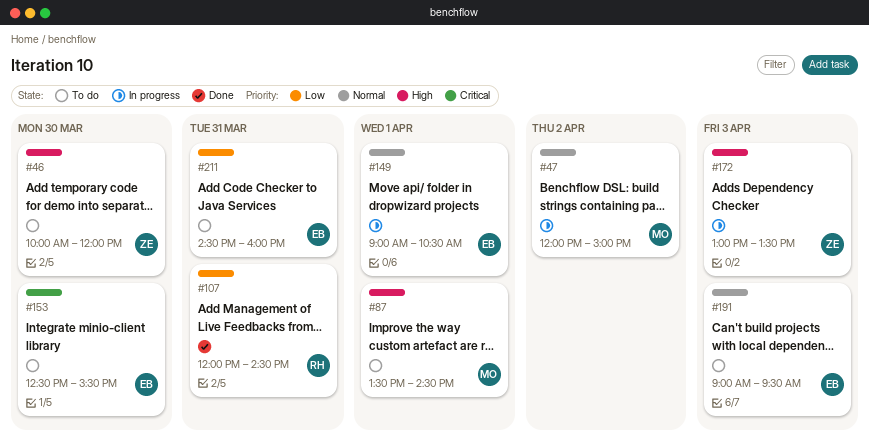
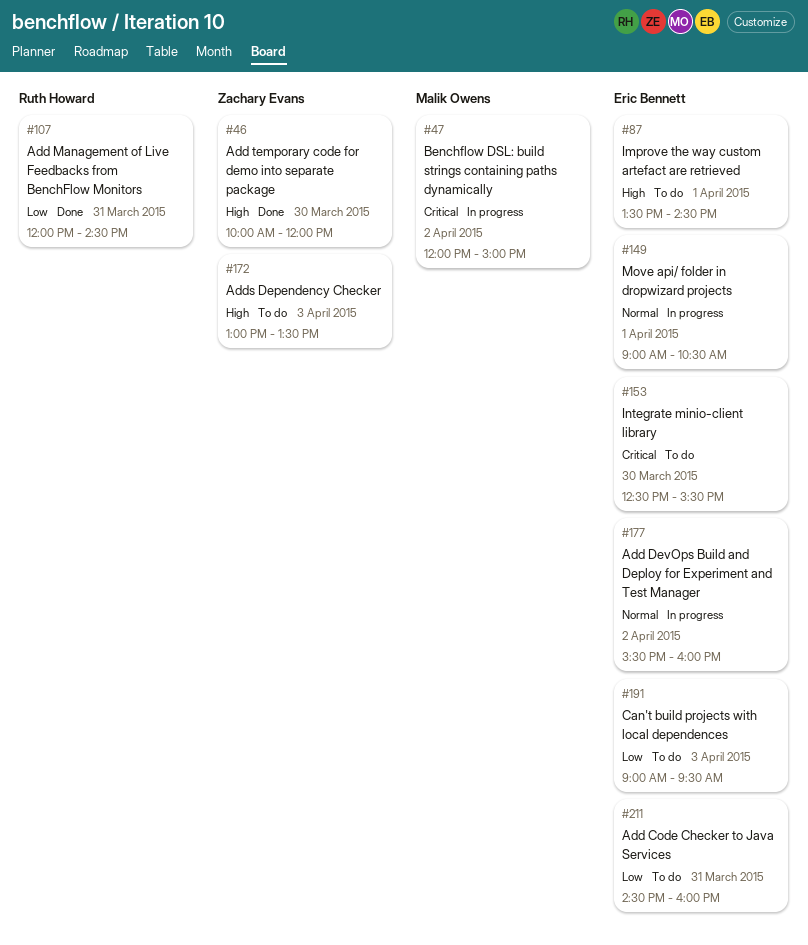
#46, status: To do -> Done
#47, priority: Normal -> Critical
#87, owner: Malik Owens -> Eric Bennett
#172, status: In progress -> To do
#177: none -> present
#191, priority: Normal -> Low

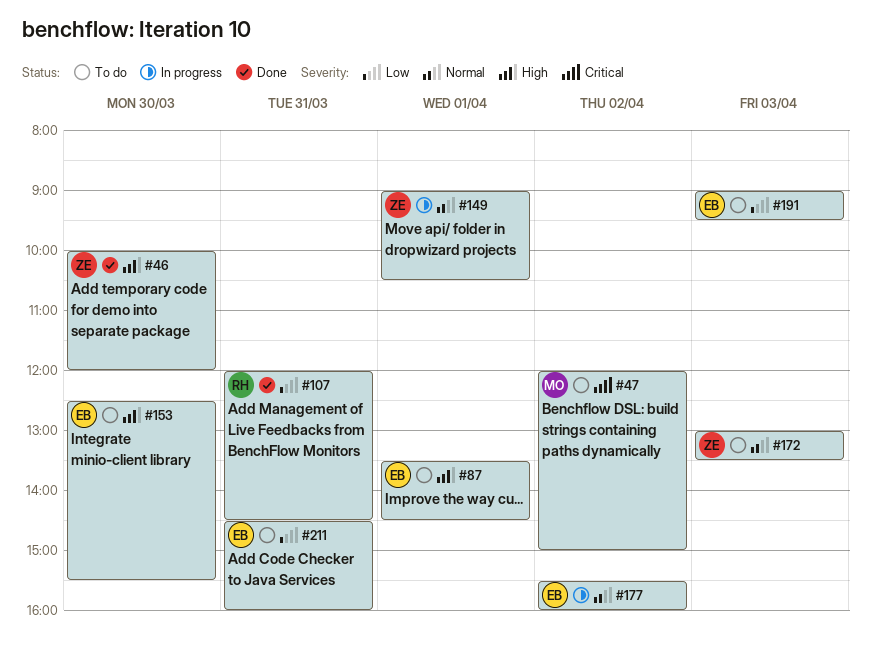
#47, status: In progress -> To do
#149, owner: Eric Bennett -> Zachary Evans
#153, priority: Critical -> High
#172, priority: High -> Normal

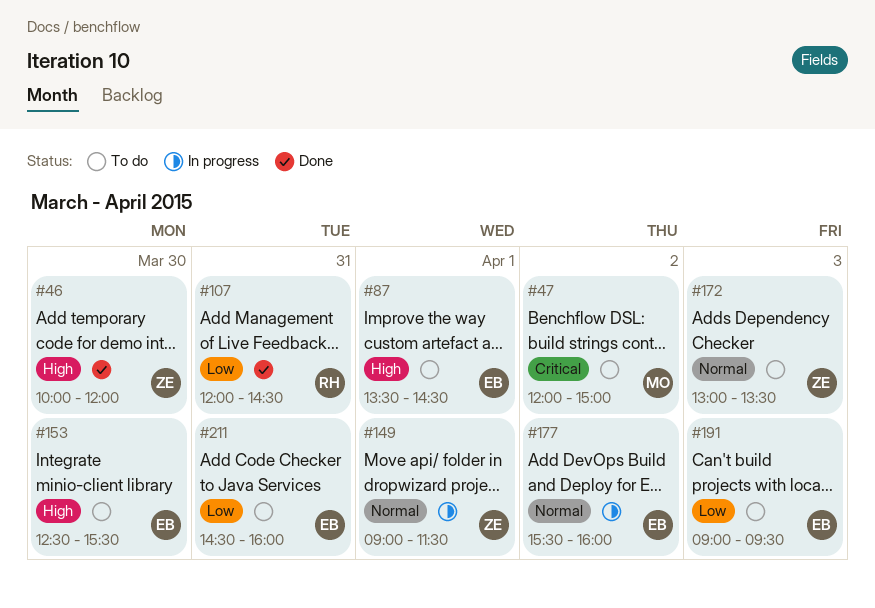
#149, ends: 10:30 -> 11:30

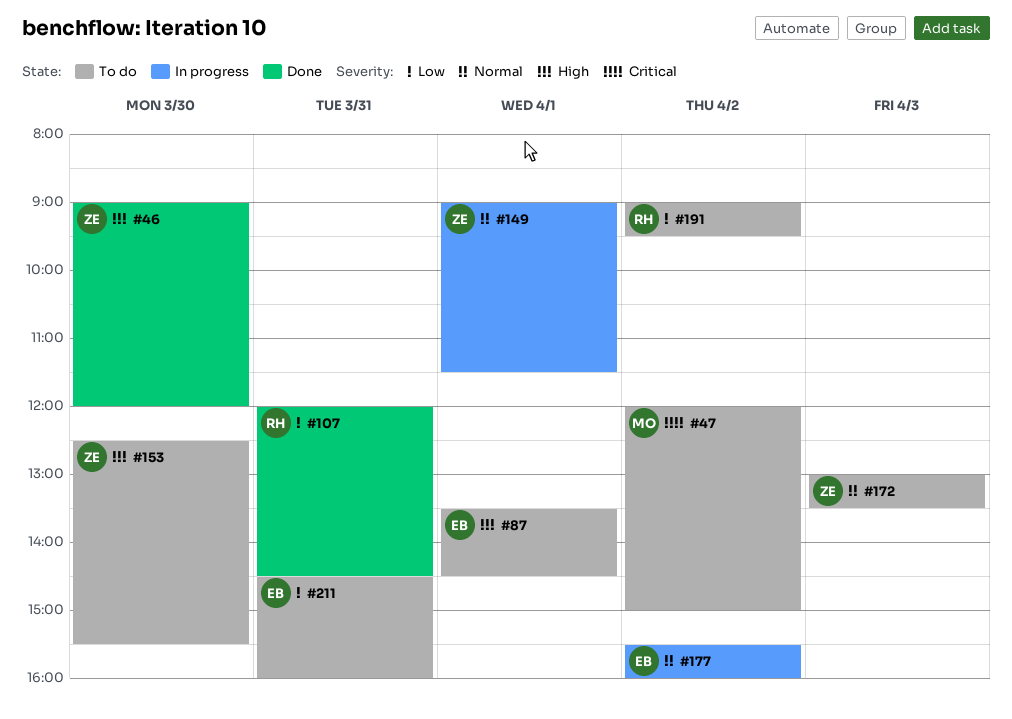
#46, begins: 10:00 -> 09:00
#153, owner: EB -> ZE
#191, owner: EB -> RH
#191, day: Apr 3 -> Apr 2

